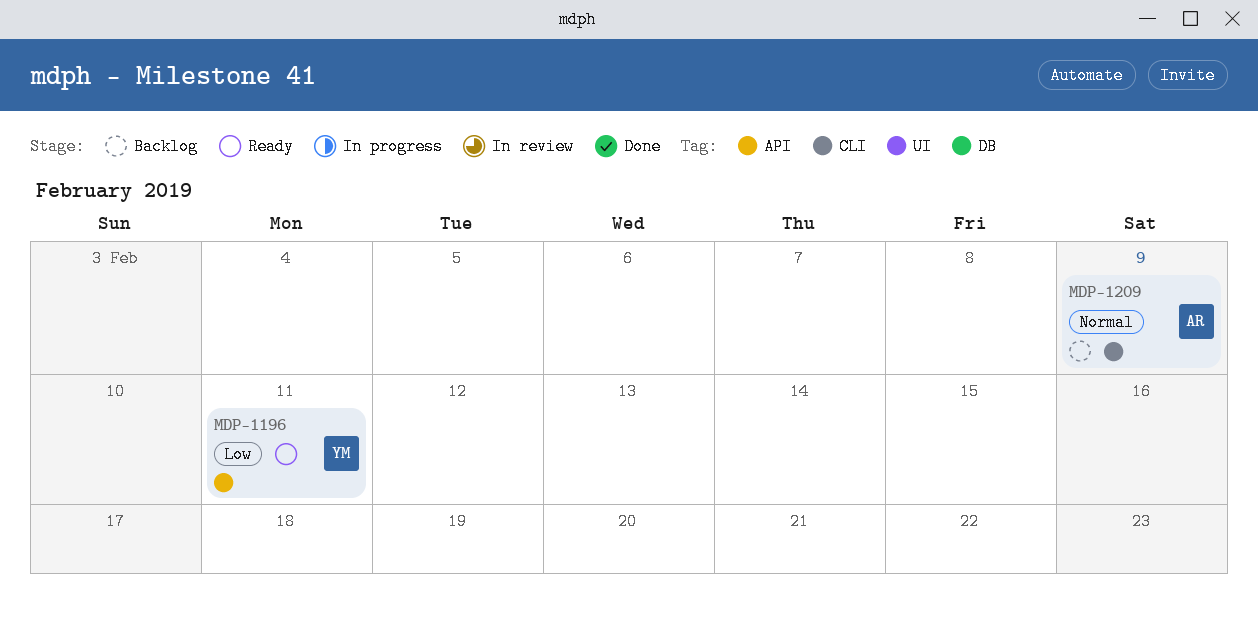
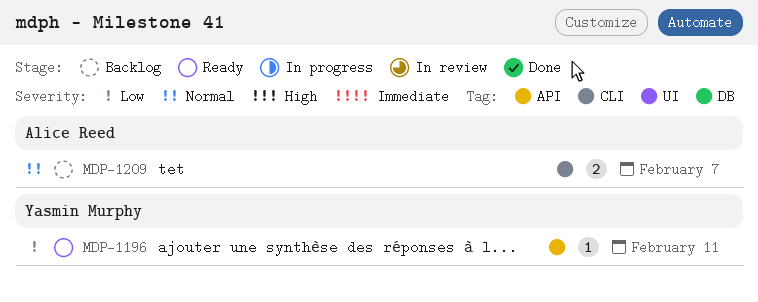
MDP-1209, due: Feb 9 -> Feb 7

